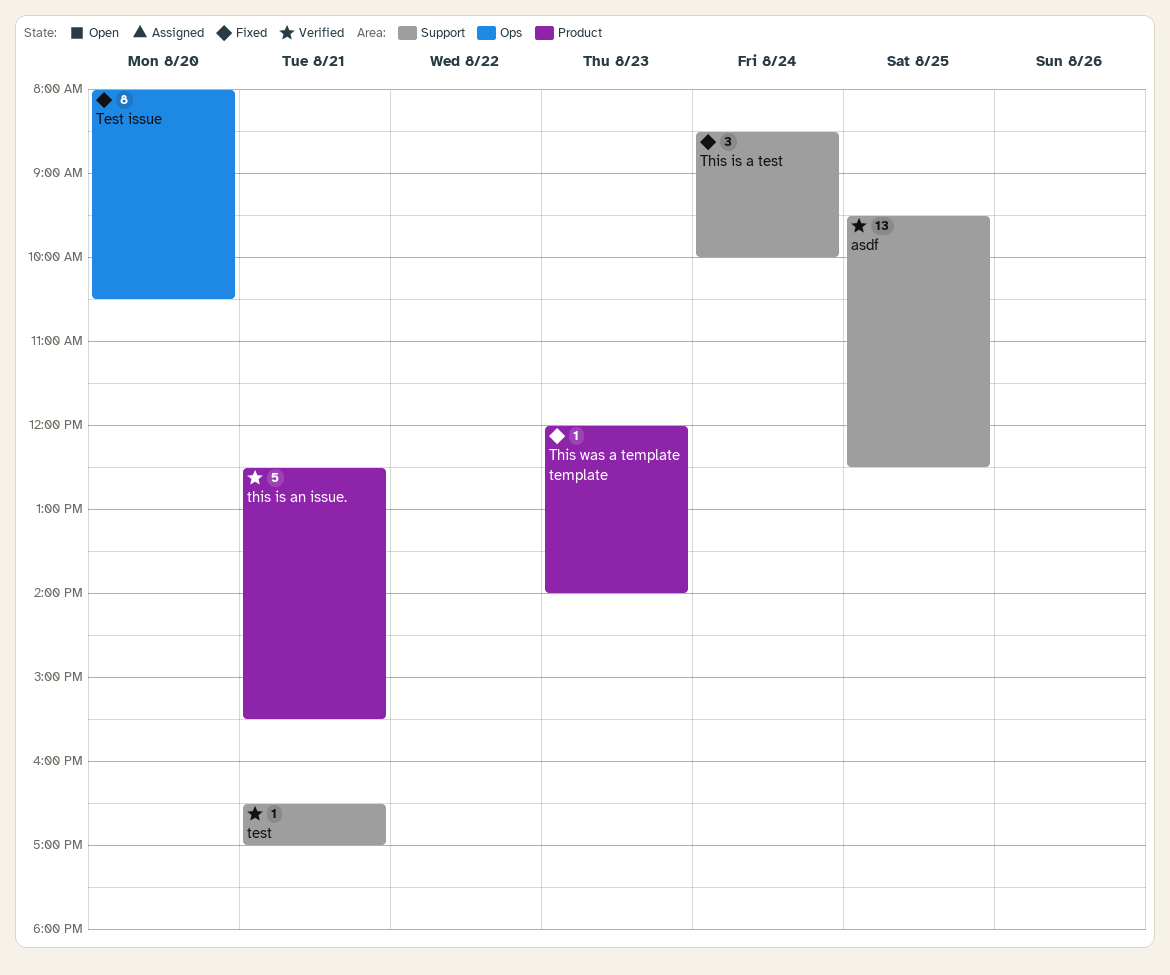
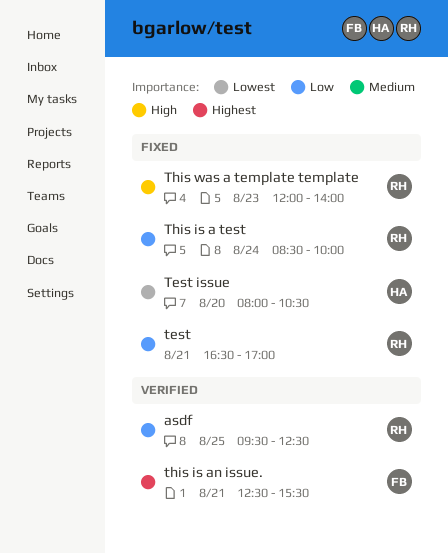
test, status: Verified -> Fixed

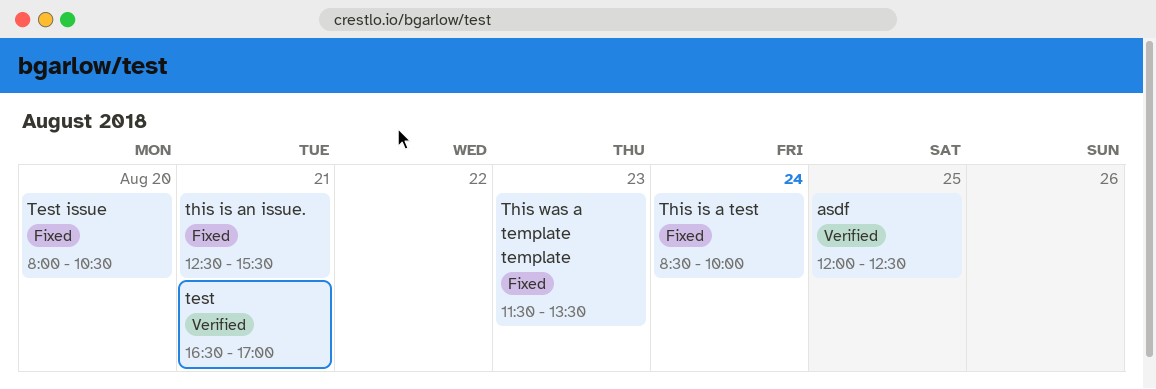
asdf, begins: 09:30 -> 12:00
test, status: Fixed -> Verified
this is an issue., status: Verified -> Fixed
This was a template template, begins: 12:00 -> 11:30
This was a template template, ends: 14:00 -> 13:30

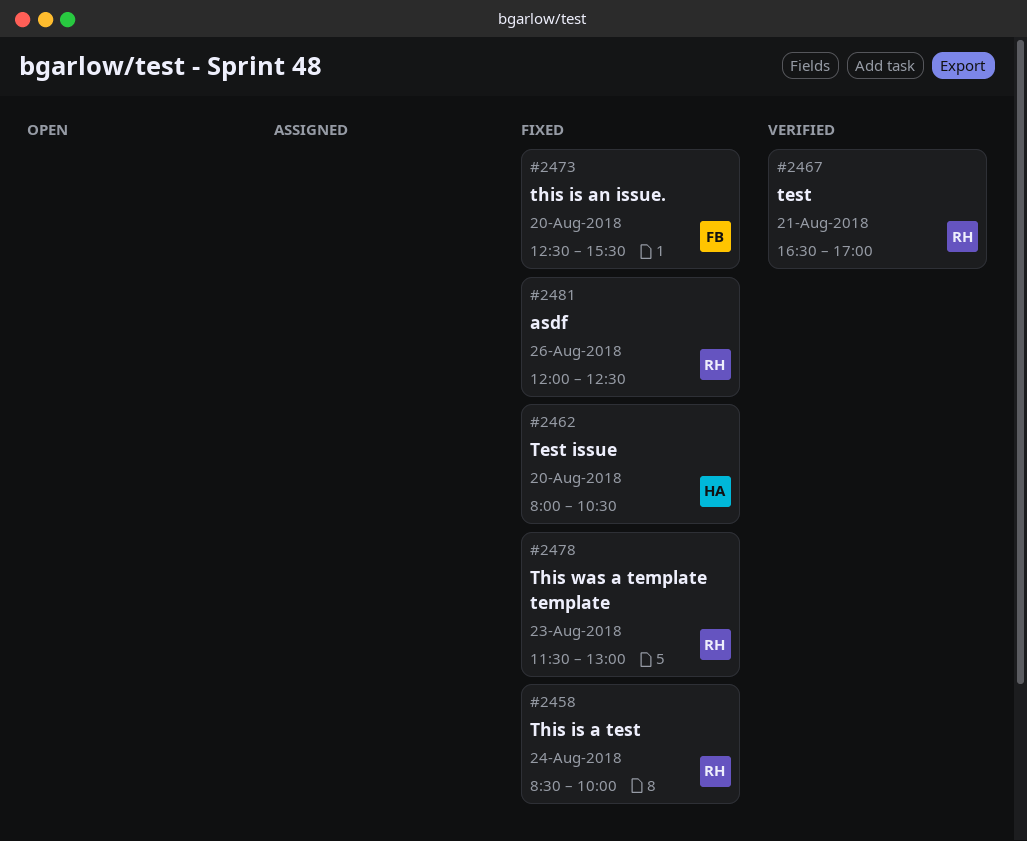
asdf, status: Verified -> Fixed
asdf, day: Aug 25 -> Aug 26
this is an issue., day: Aug 21 -> Aug 20
This was a template template, ends: 13:30 -> 13:00

